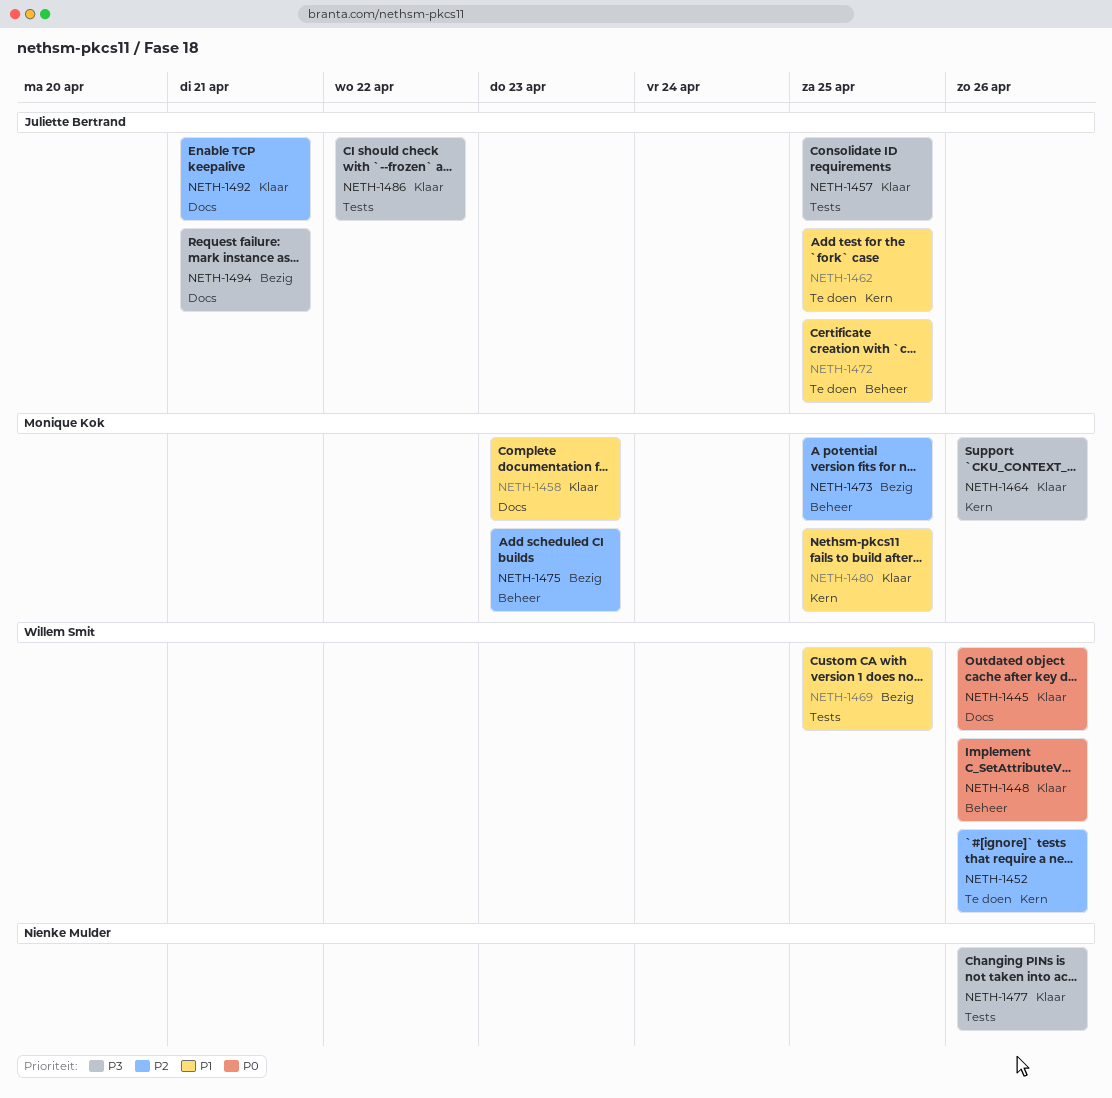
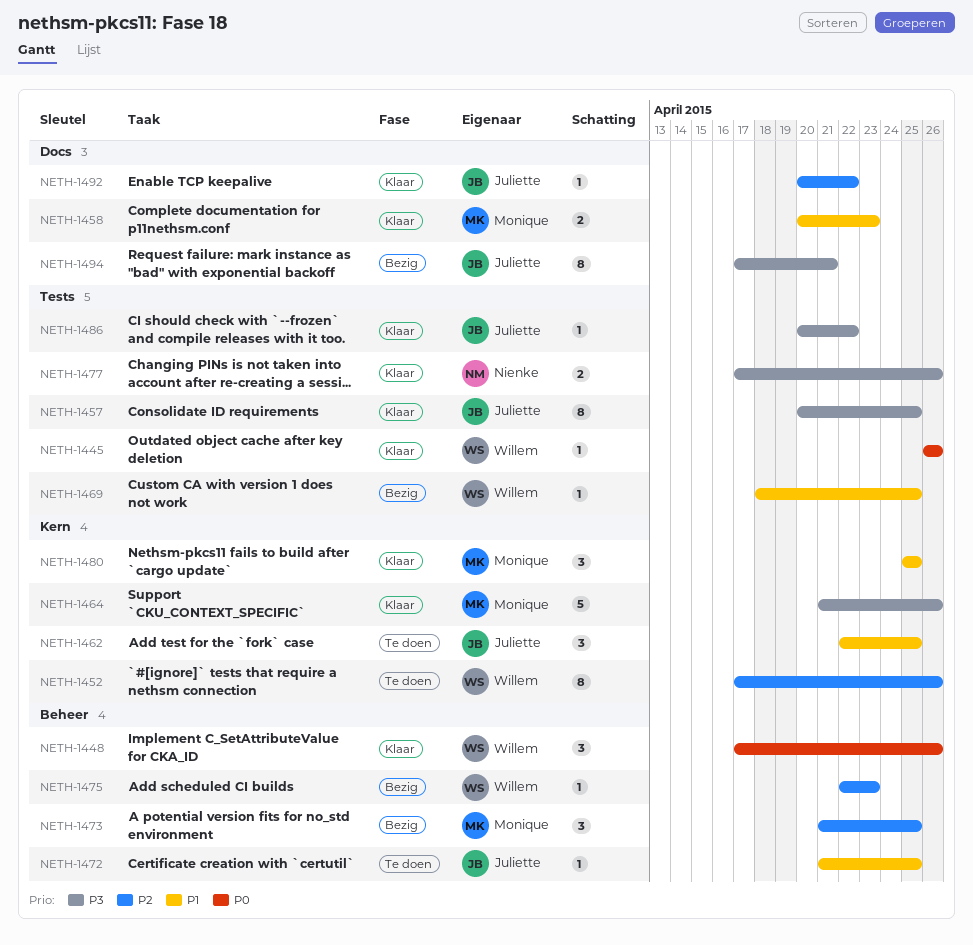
NETH-1445, label: Docs -> Tests
NETH-1475, owner: Monique Kok -> Willem Smit
NETH-1492, due: Apr 21 -> Apr 22

